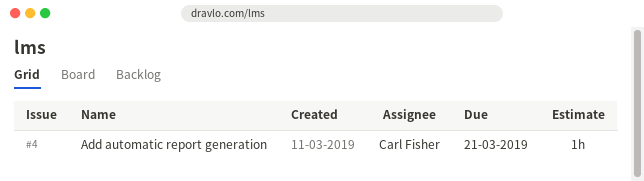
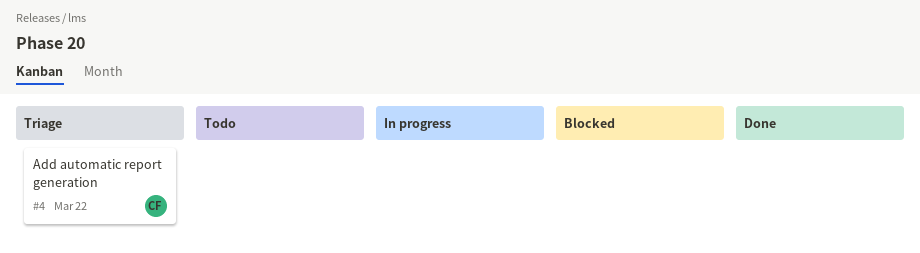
#4, due: Mar 21 -> Mar 22

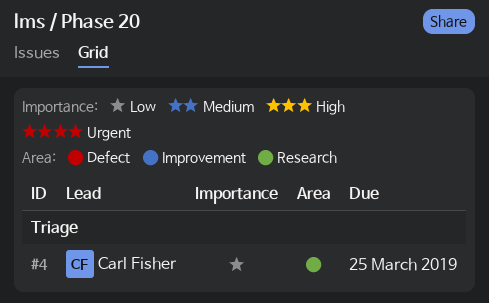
#4, due: Mar 22 -> Mar 25

